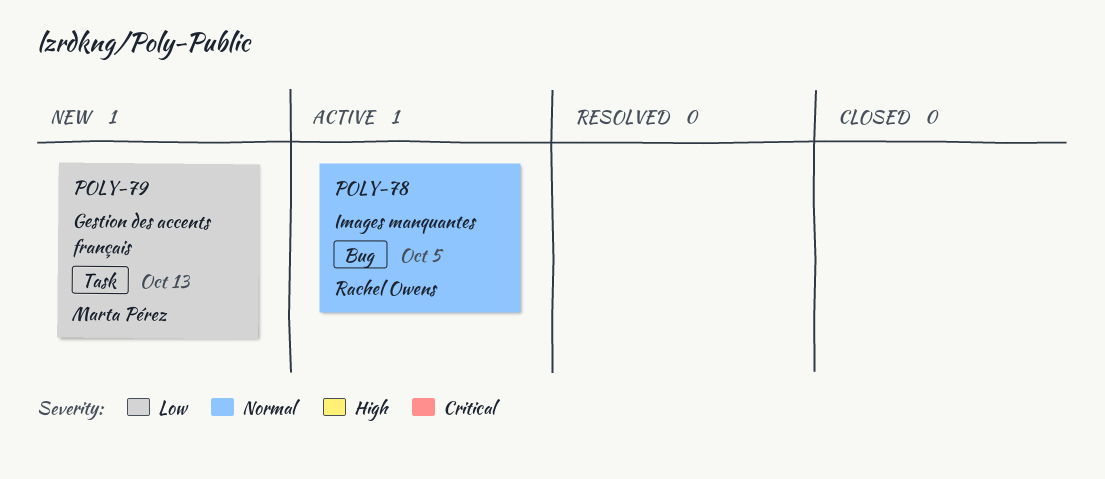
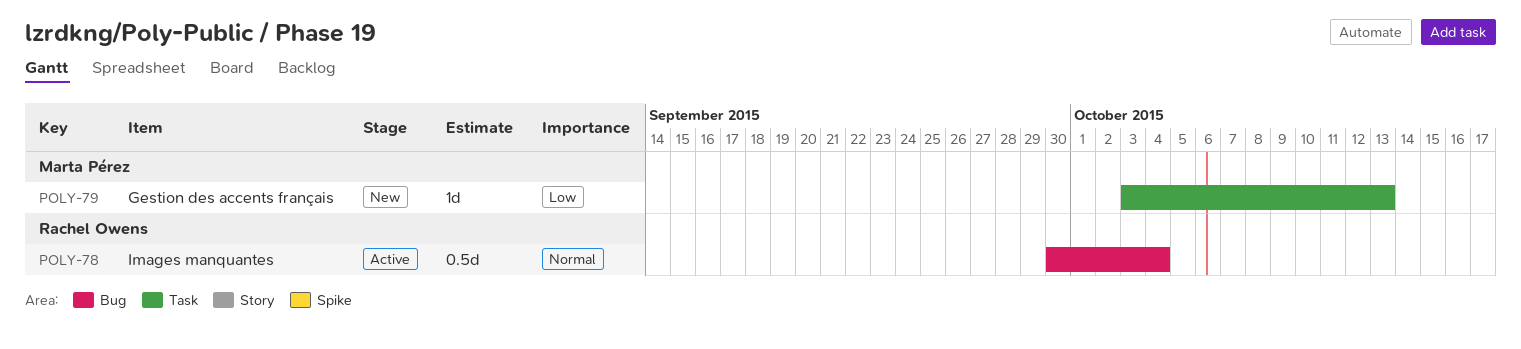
POLY-78, due: Oct 5 -> Oct 4

